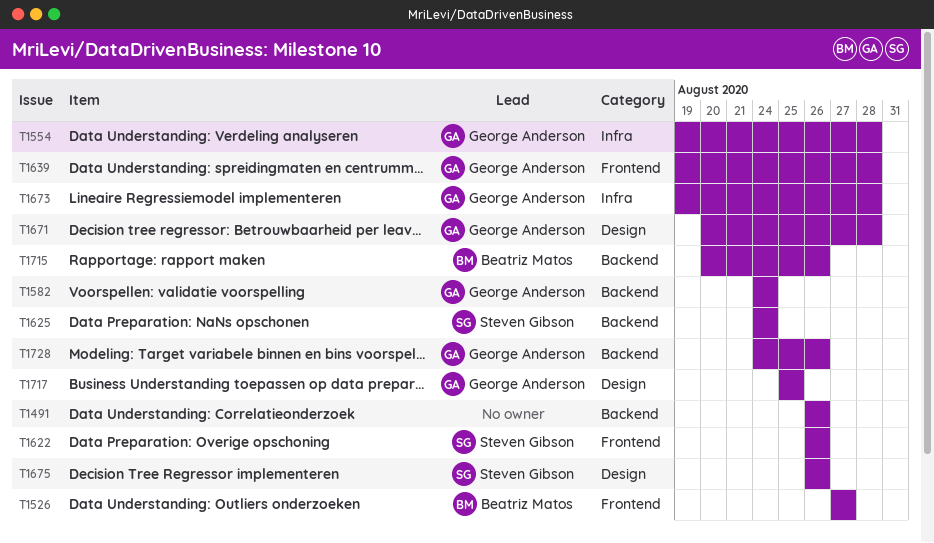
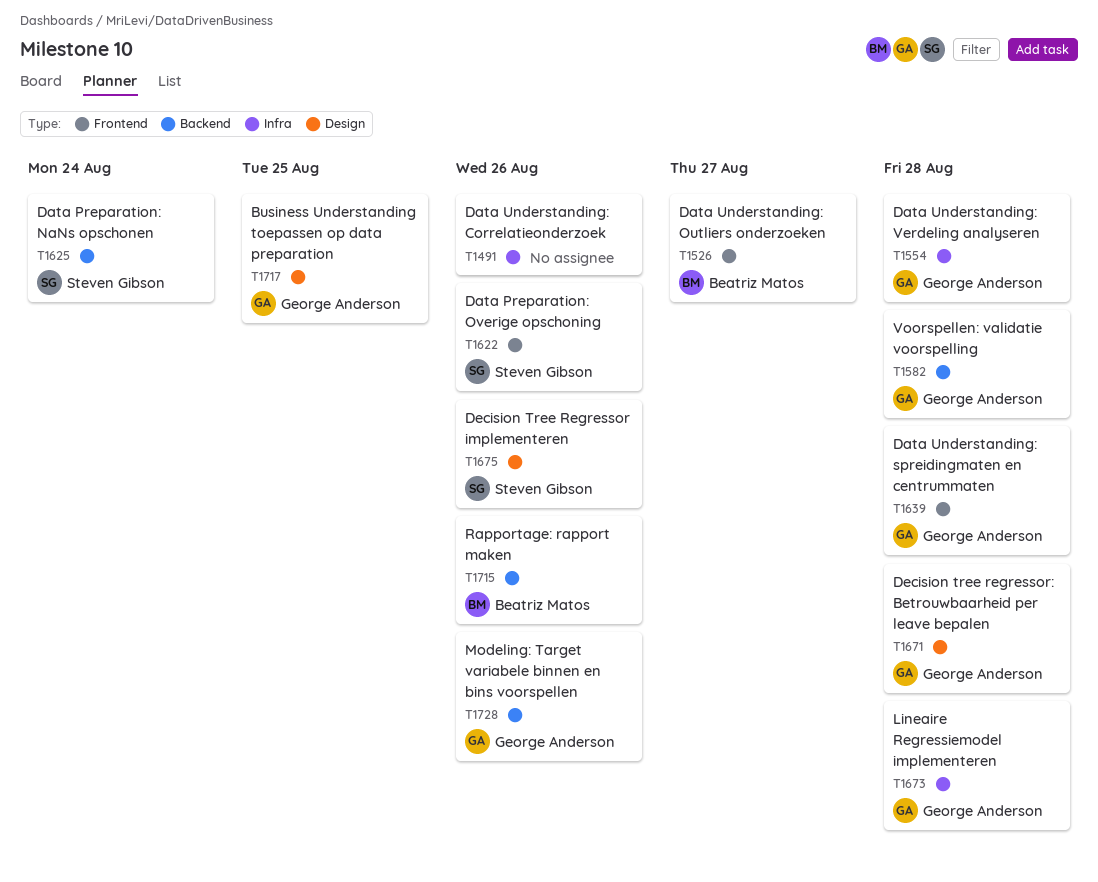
T1491, label: Backend -> Infra
T1582, due: Aug 24 -> Aug 28

